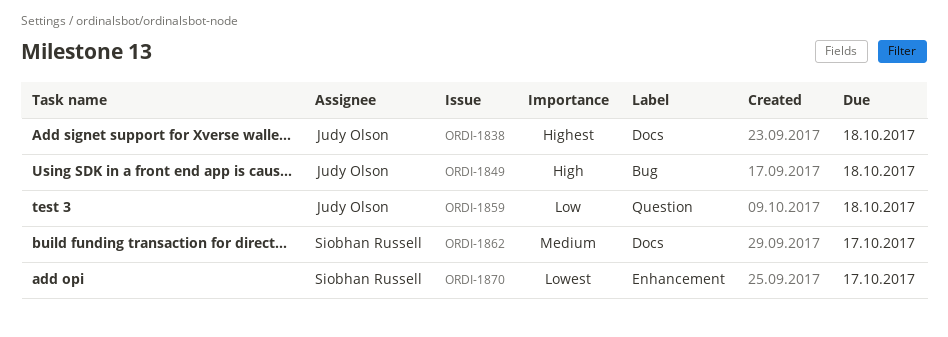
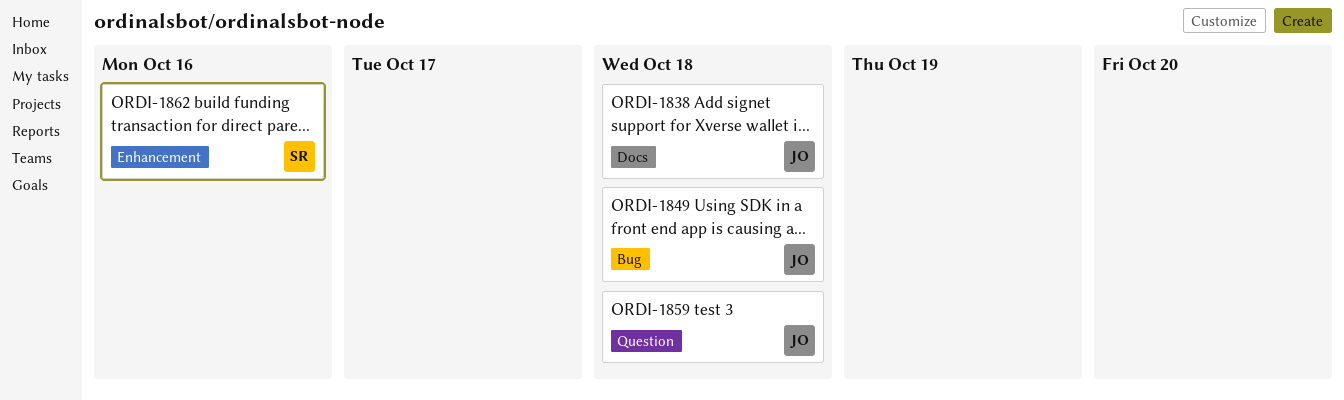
ORDI-1862, label: Docs -> Enhancement
ORDI-1862, due: Oct 17 -> Oct 16
ORDI-1870: present -> none

